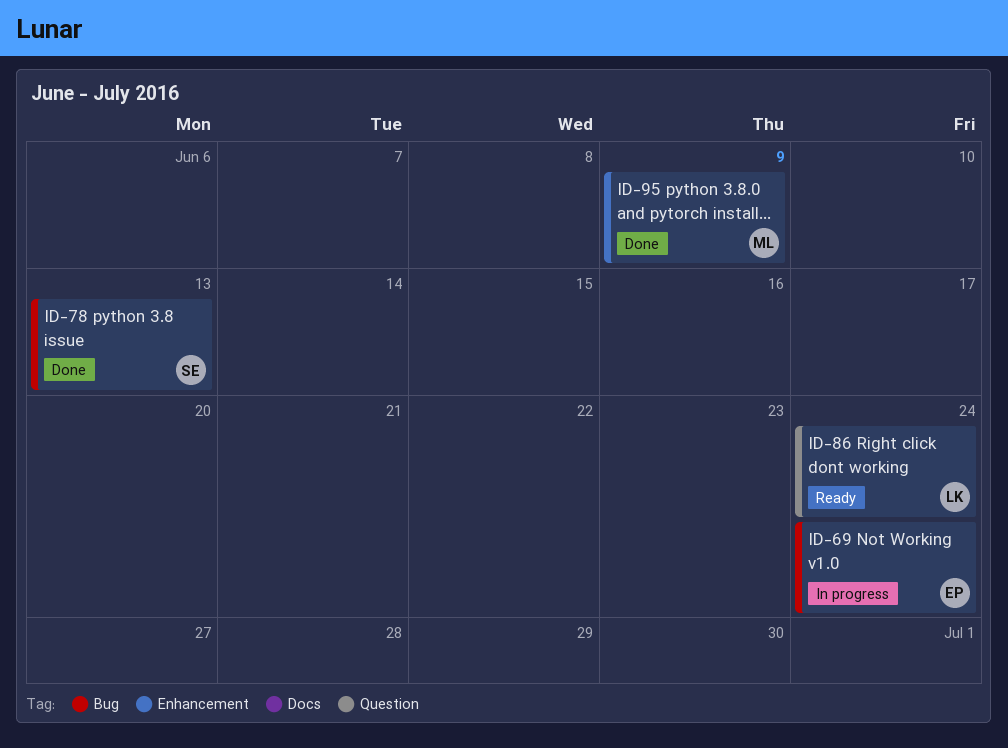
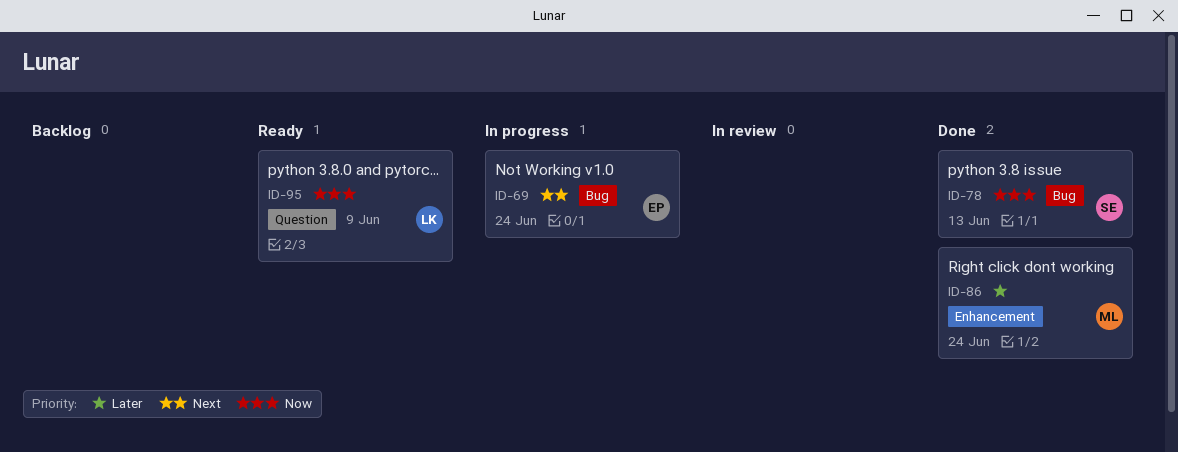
ID-86, status: Ready -> Done
ID-86, owner: LK -> ML
ID-86, label: Question -> Enhancement
ID-95, status: Done -> Ready
ID-95, owner: ML -> LK
ID-95, label: Enhancement -> Question

